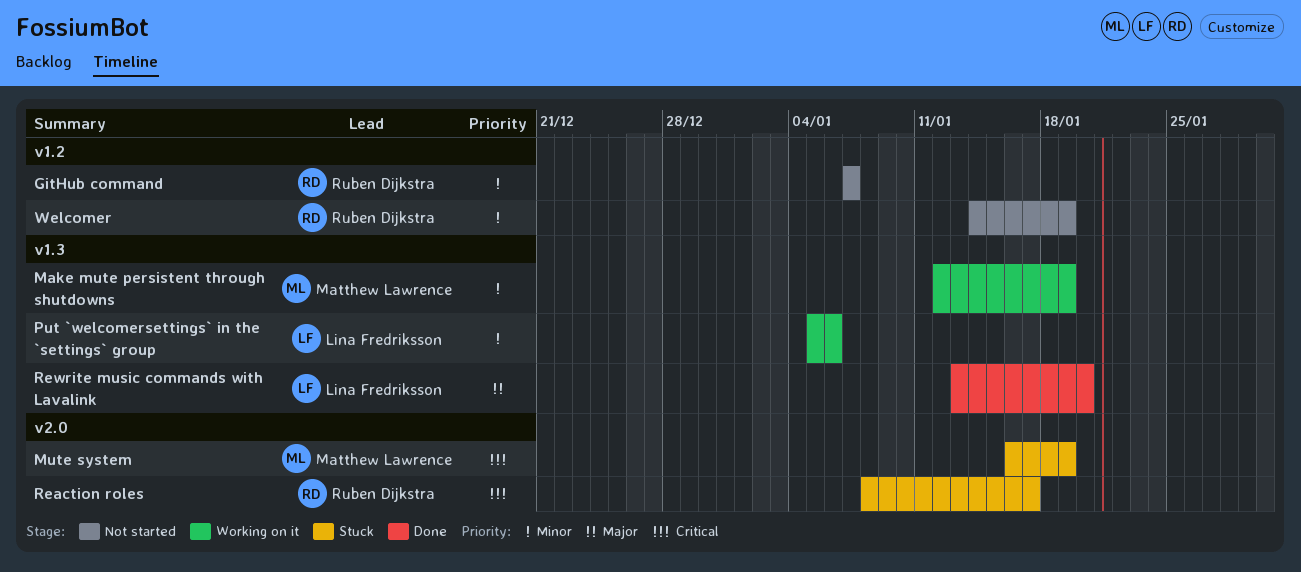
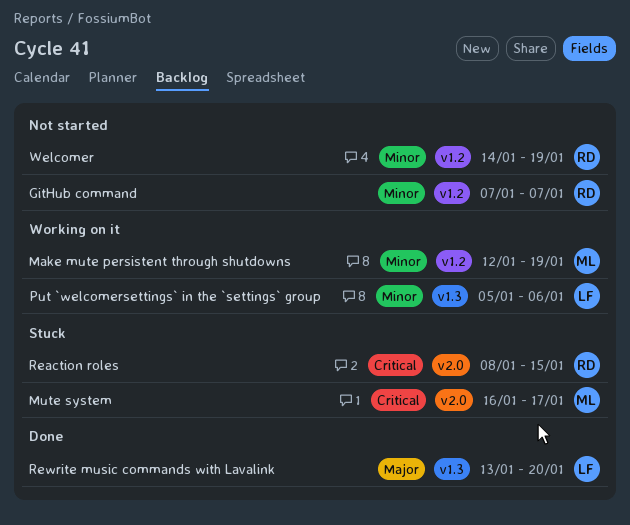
Make mute persistent through shutdowns, label: v1.3 -> v1.2
Mute system, due: Jan 19 -> Jan 17
Reaction roles, due: Jan 17 -> Jan 15

